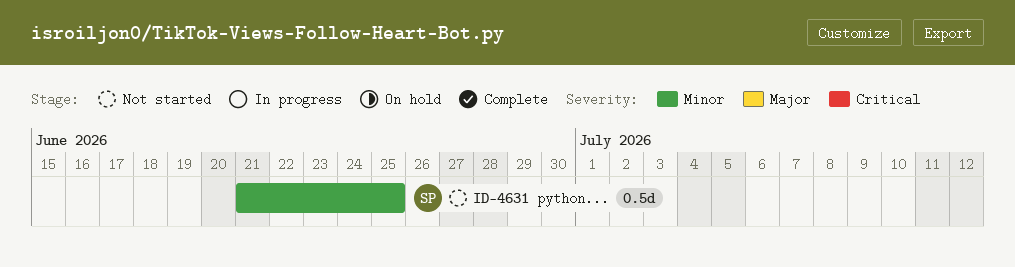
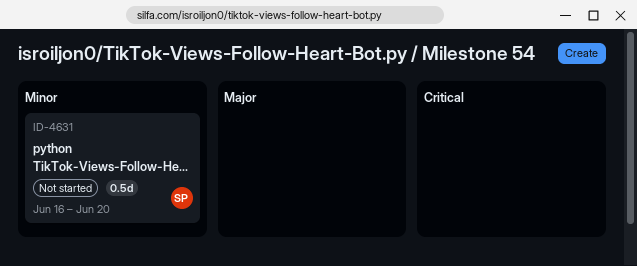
ID-4631, start: Jun 21 -> Jun 16
ID-4631, due: Jun 25 -> Jun 20

